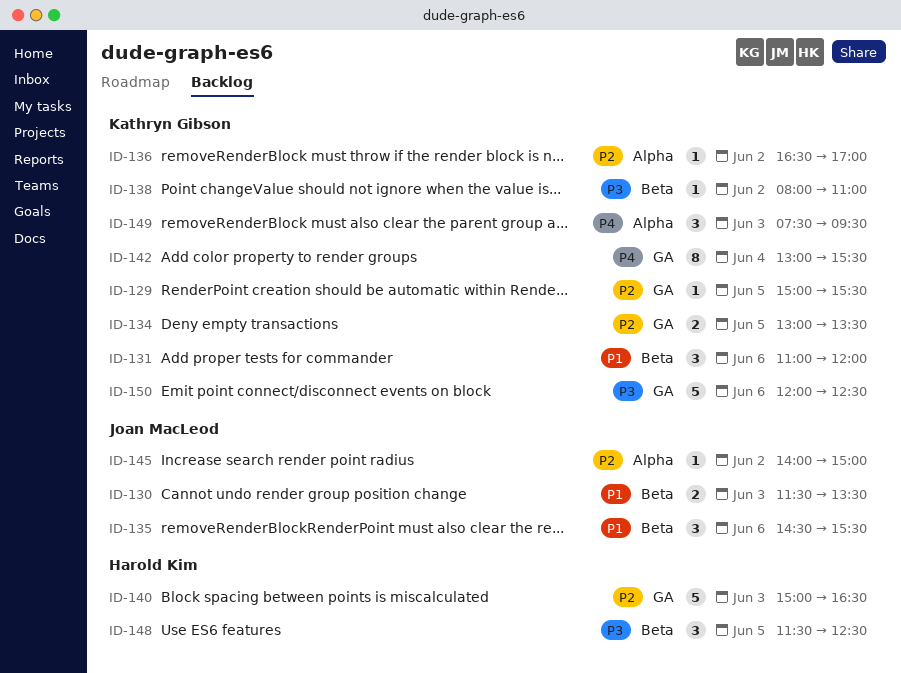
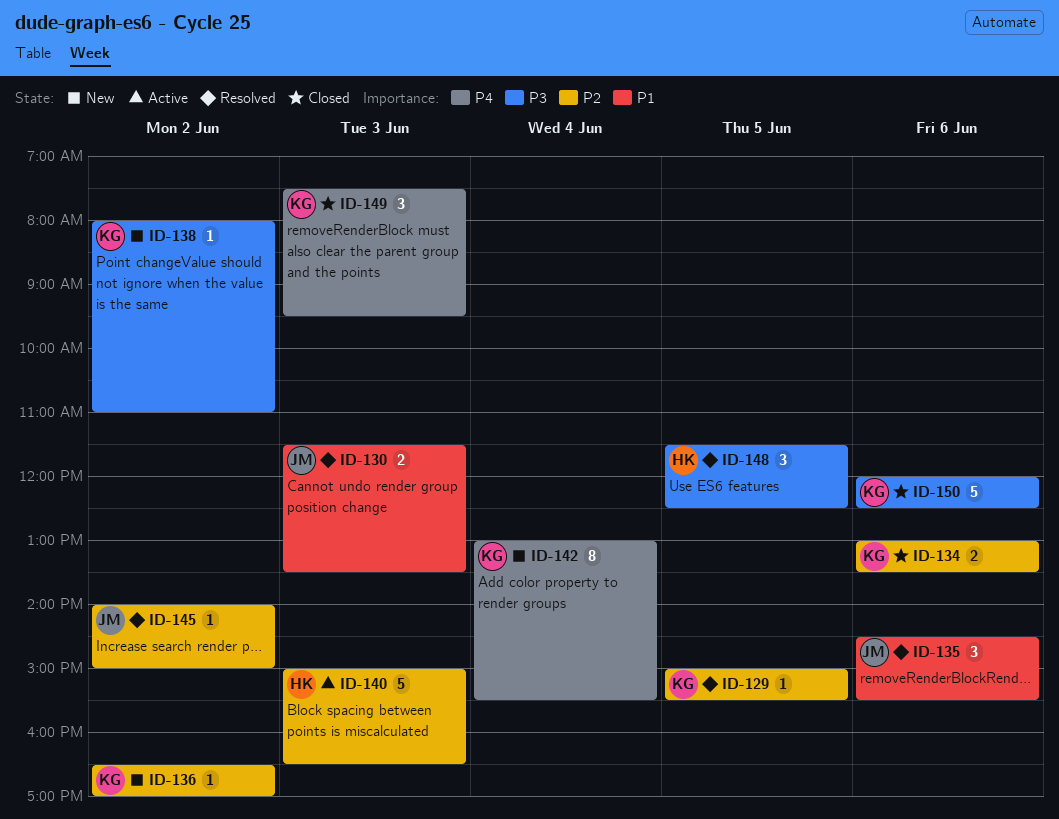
ID-131: present -> none
ID-134, day: Jun 5 -> Jun 6

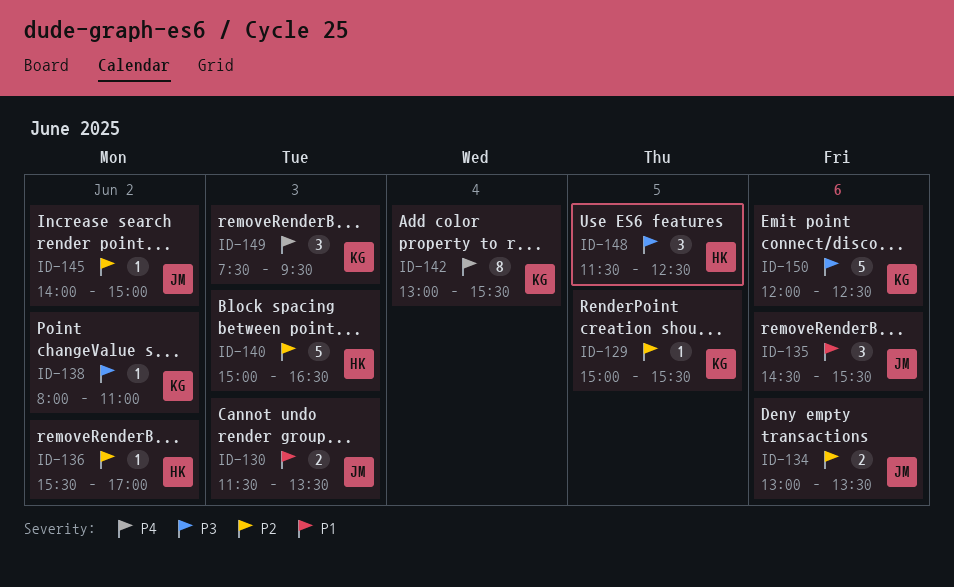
ID-134, owner: KG -> JM
ID-136, owner: KG -> HK
ID-136, begins: 16:30 -> 15:30

